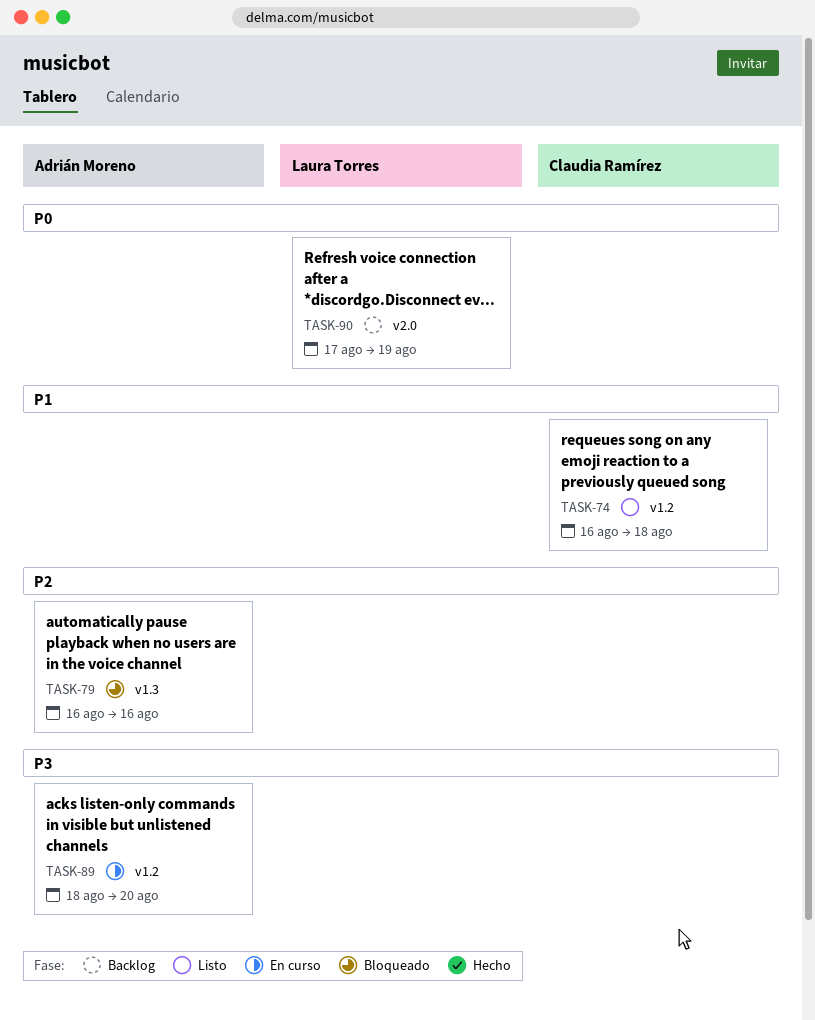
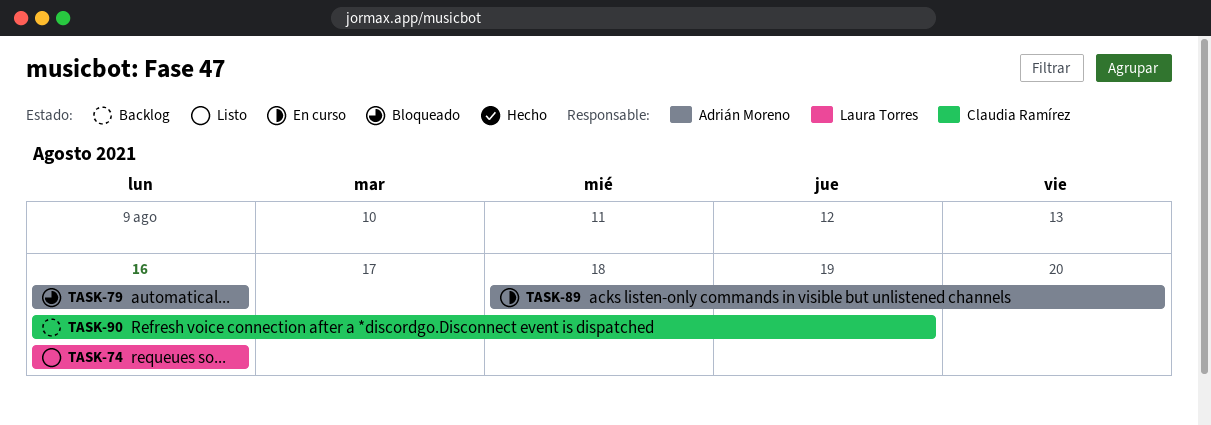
TASK-74, owner: Claudia Ramírez -> Laura Torres
TASK-74, due: Aug 18 -> Aug 16
TASK-90, owner: Laura Torres -> Claudia Ramírez
TASK-90, start: Aug 17 -> Aug 16

